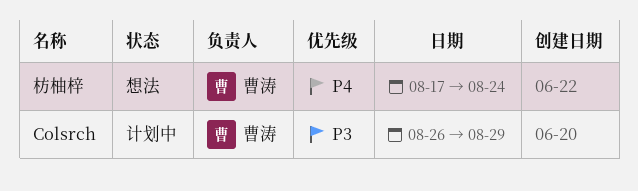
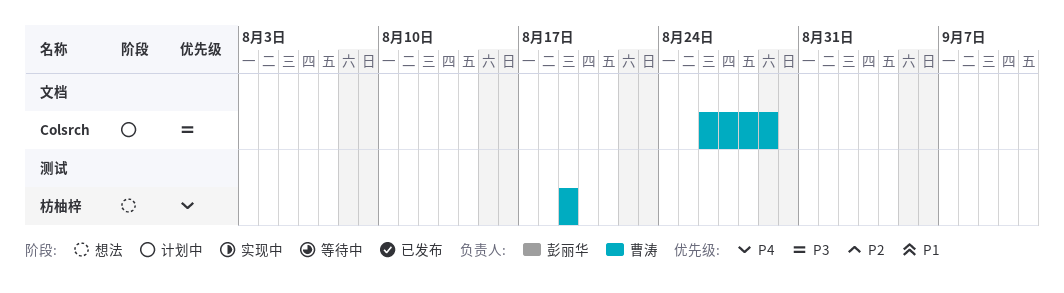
枋柚梓, start: Aug 17 -> Aug 19
枋柚梓, due: Aug 24 -> Aug 19

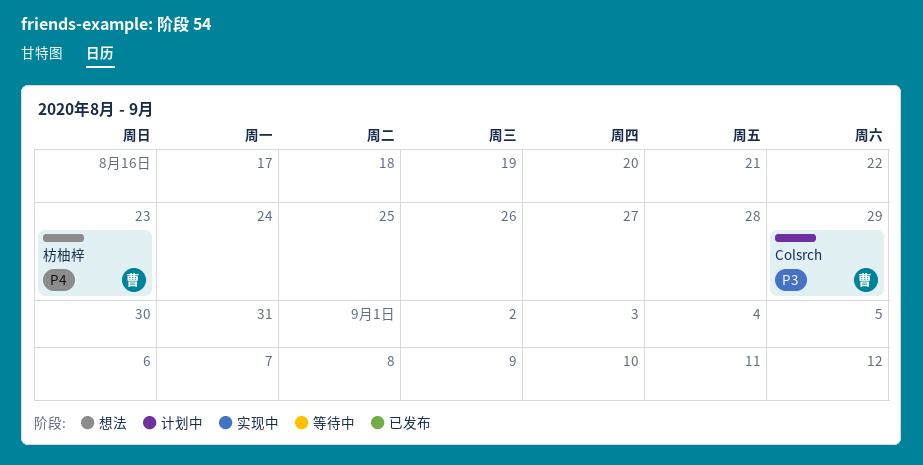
枋柚梓, due: Aug 19 -> Aug 23

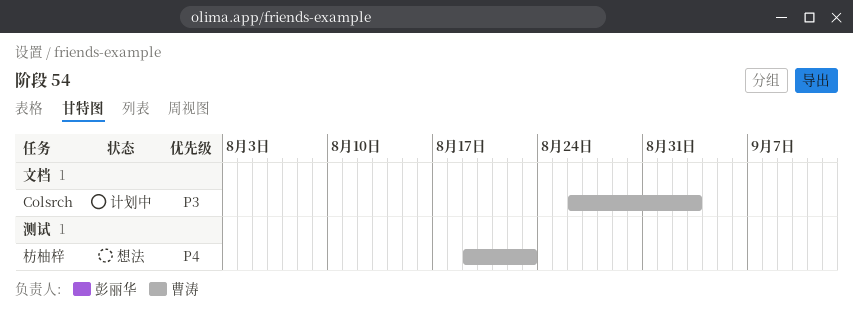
Colsrch, due: Aug 29 -> Sep 3

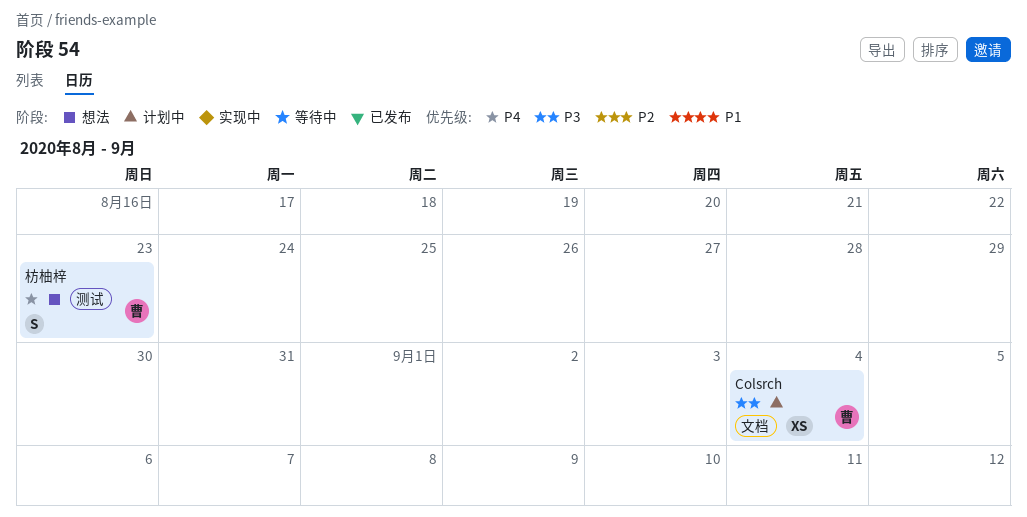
Colsrch, due: Sep 3 -> Sep 4

